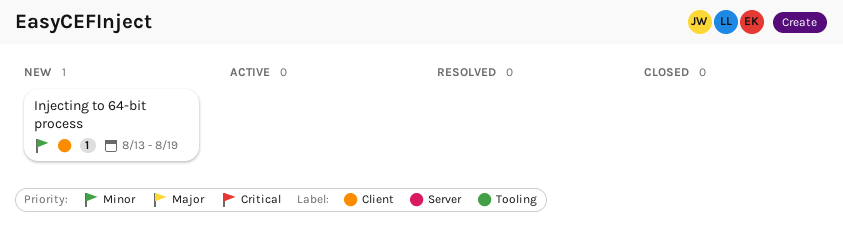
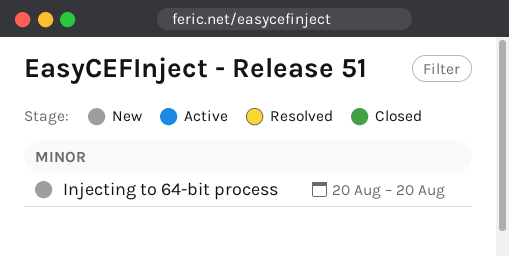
Injecting to 64-bit process, start: Aug 13 -> Aug 20
Injecting to 64-bit process, due: Aug 19 -> Aug 20

